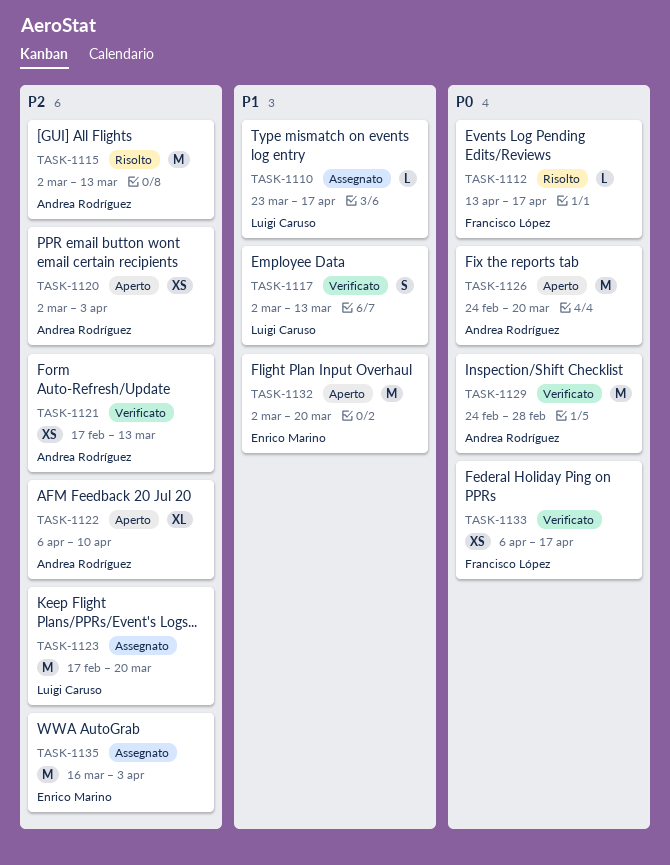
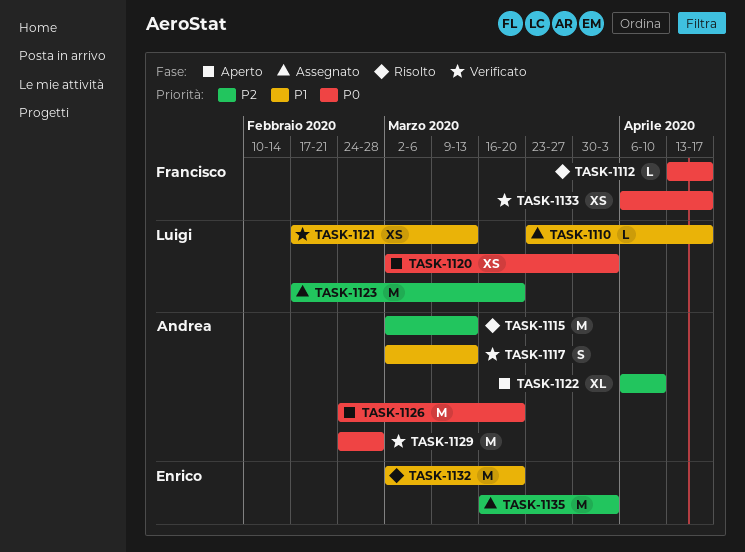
TASK-1117, owner: Luigi Caruso -> Andrea Rodríguez
TASK-1120, owner: Andrea Rodríguez -> Luigi Caruso
TASK-1120, priority: P2 -> P0
TASK-1121, owner: Andrea Rodríguez -> Luigi Caruso
TASK-1121, priority: P2 -> P1
TASK-1132, status: Aperto -> Risolto

